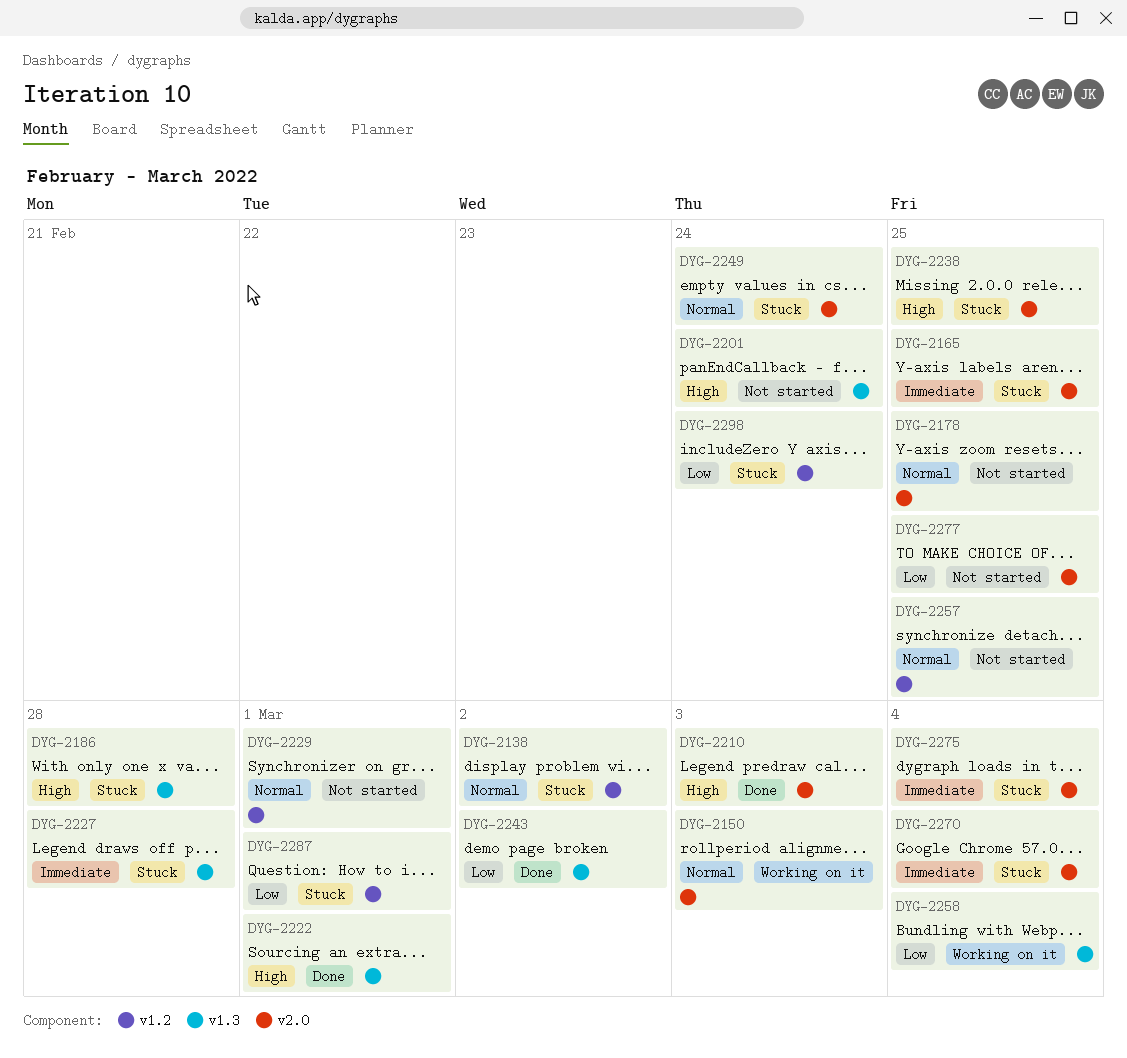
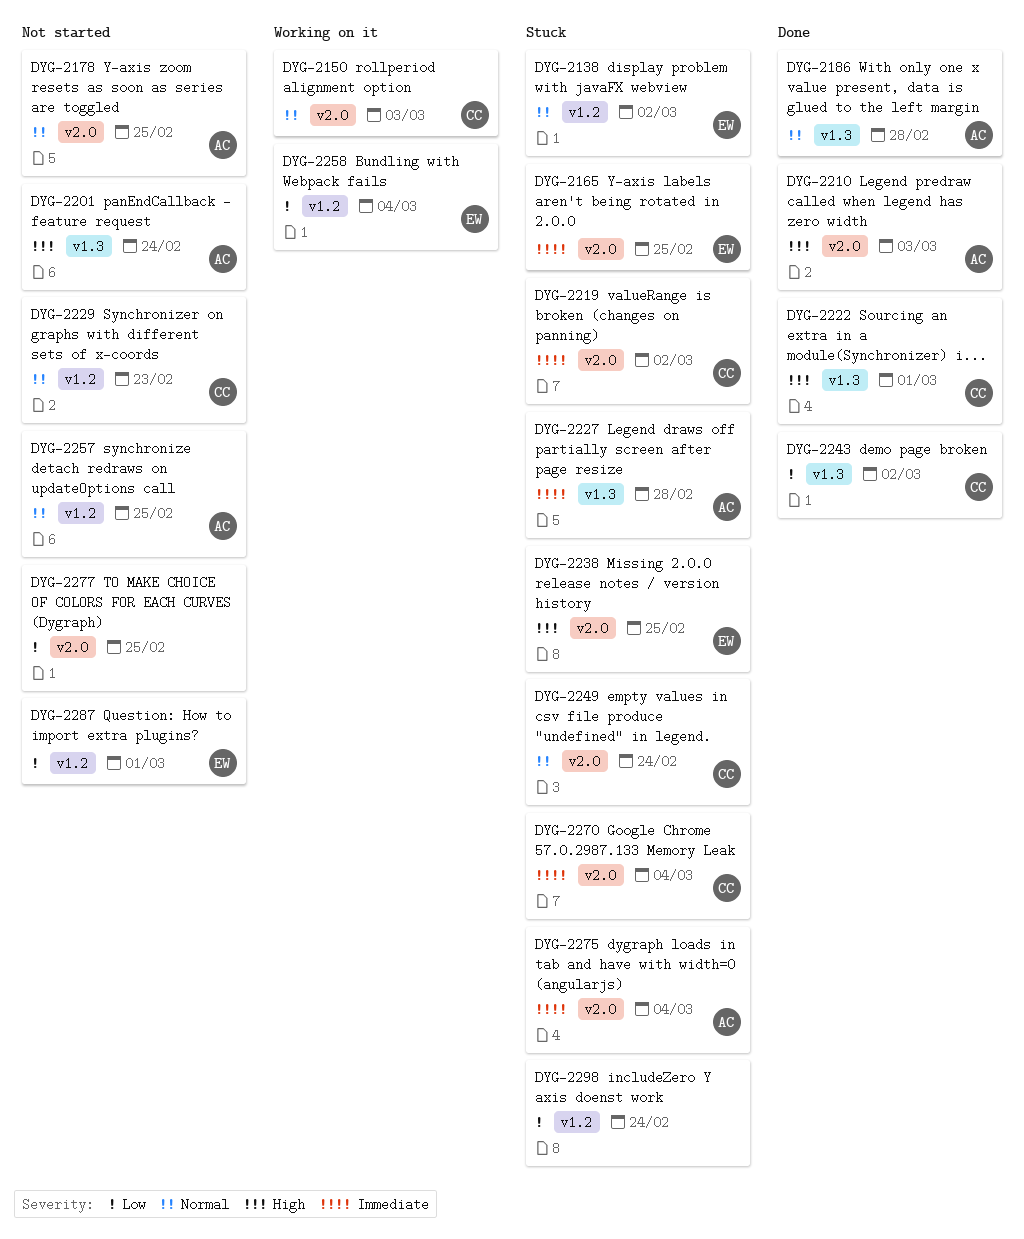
DYG-2186, status: Stuck -> Done
DYG-2186, priority: High -> Normal
DYG-2219: none -> present
DYG-2229, due: Mar 1 -> Feb 23
DYG-2258, label: v1.3 -> v1.2
DYG-2287, status: Stuck -> Not started

